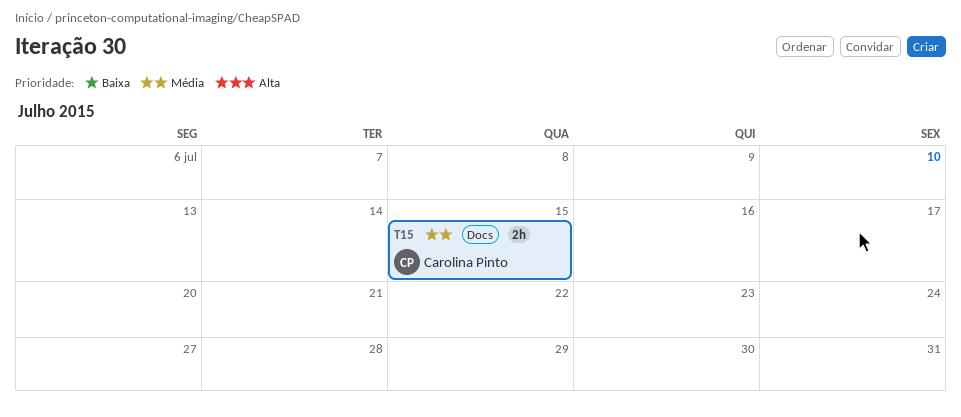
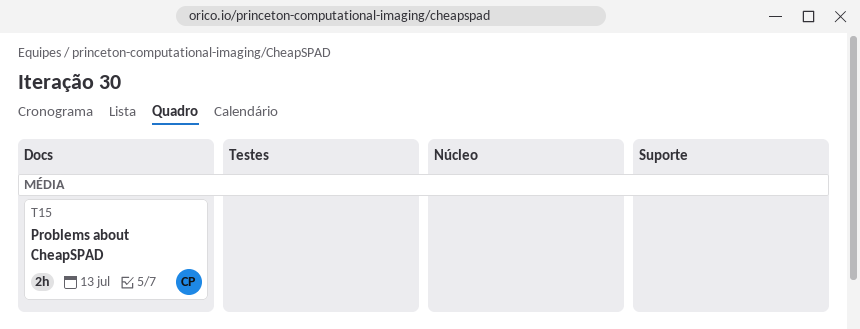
T15, due: Jul 15 -> Jul 13

